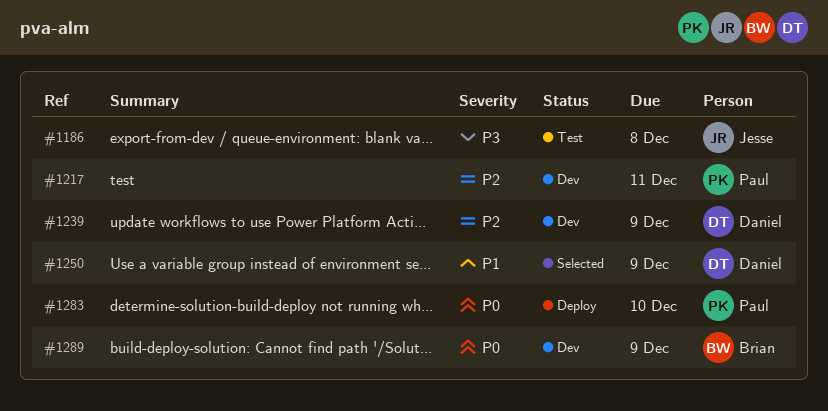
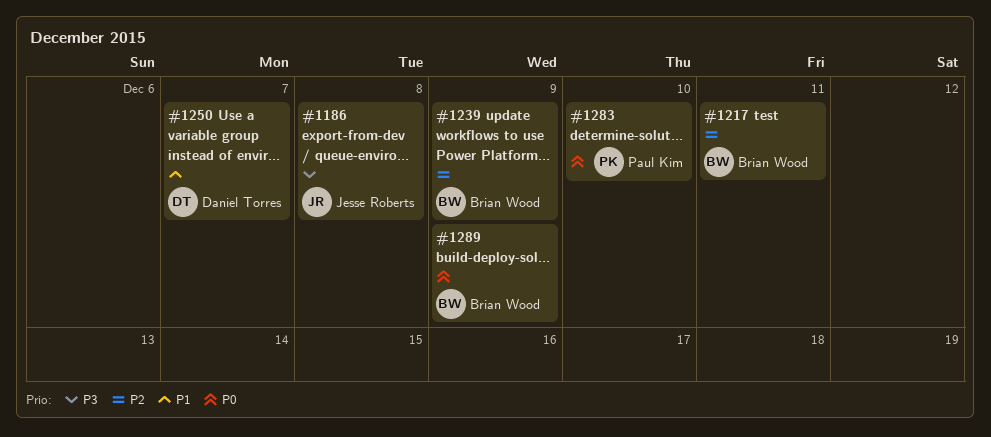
#1217, owner: Paul Kim -> Brian Wood
#1239, owner: Daniel Torres -> Brian Wood
#1250, due: Dec 9 -> Dec 7

